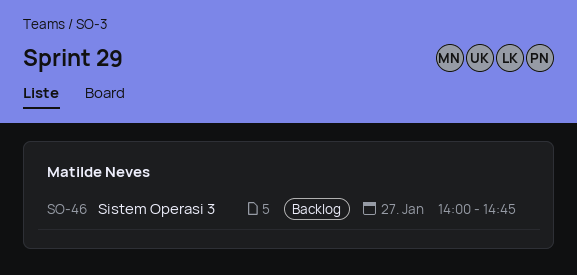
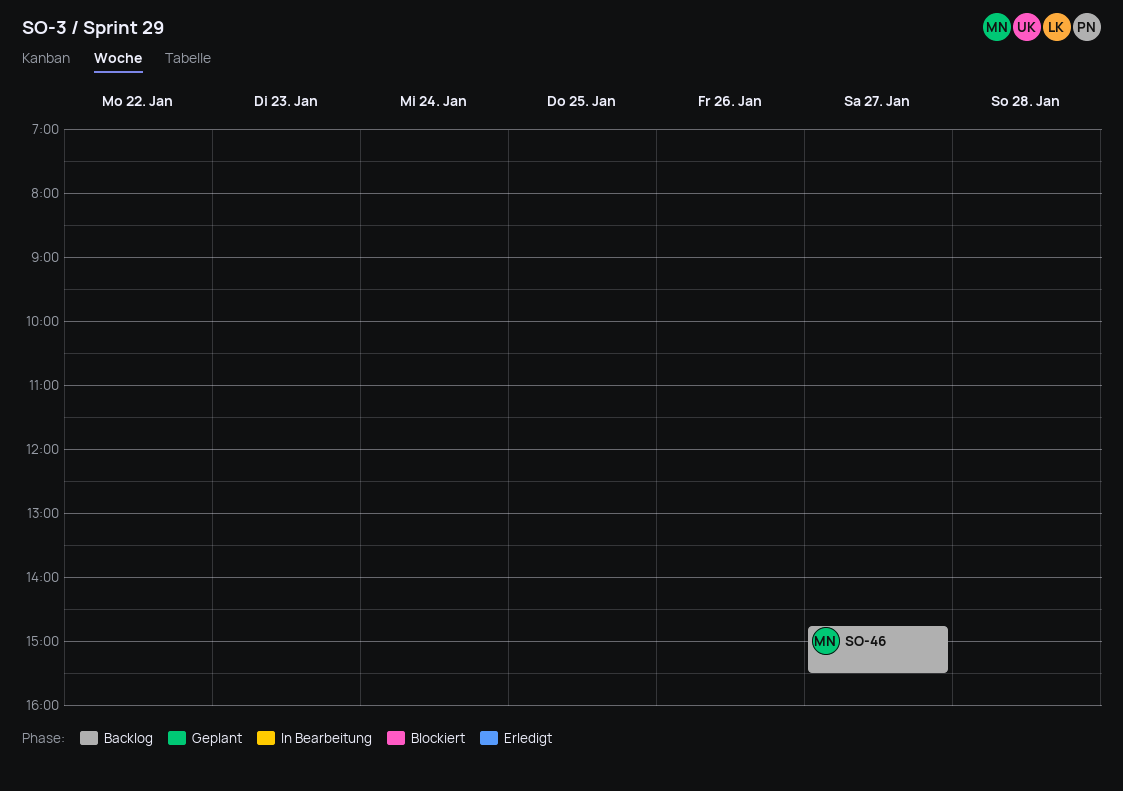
SO-46, begins: 14:00 -> 14:45
SO-46, ends: 14:45 -> 15:30

